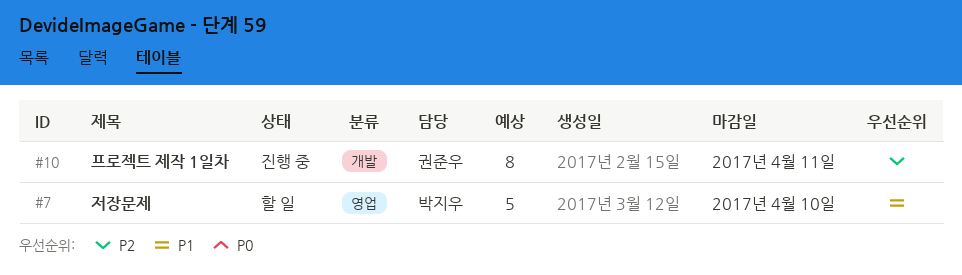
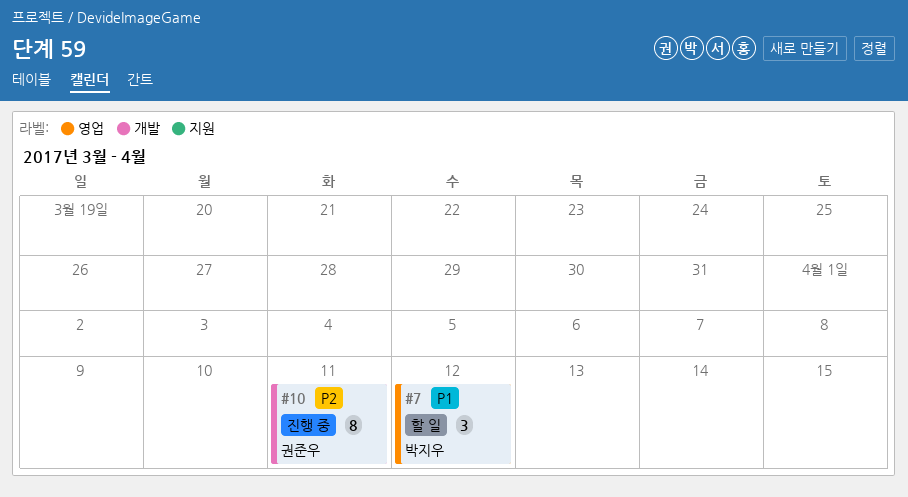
#7, estimate: 5 -> 3
#7, due: Apr 10 -> Apr 12

